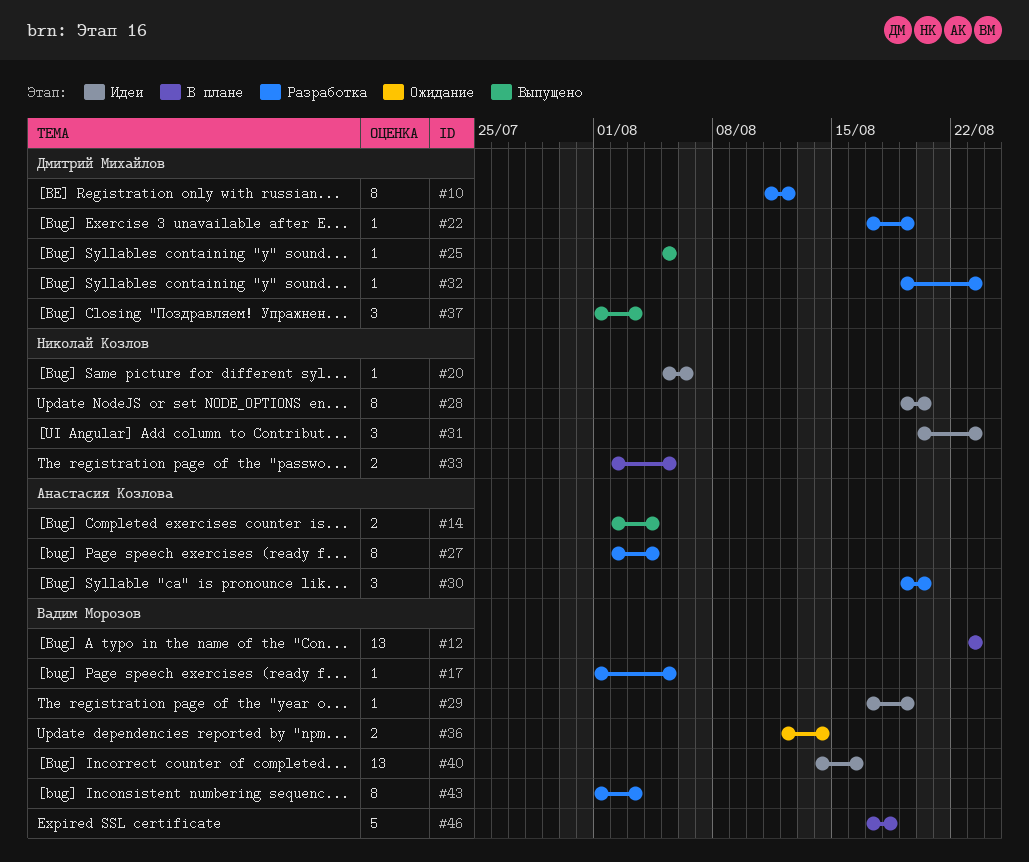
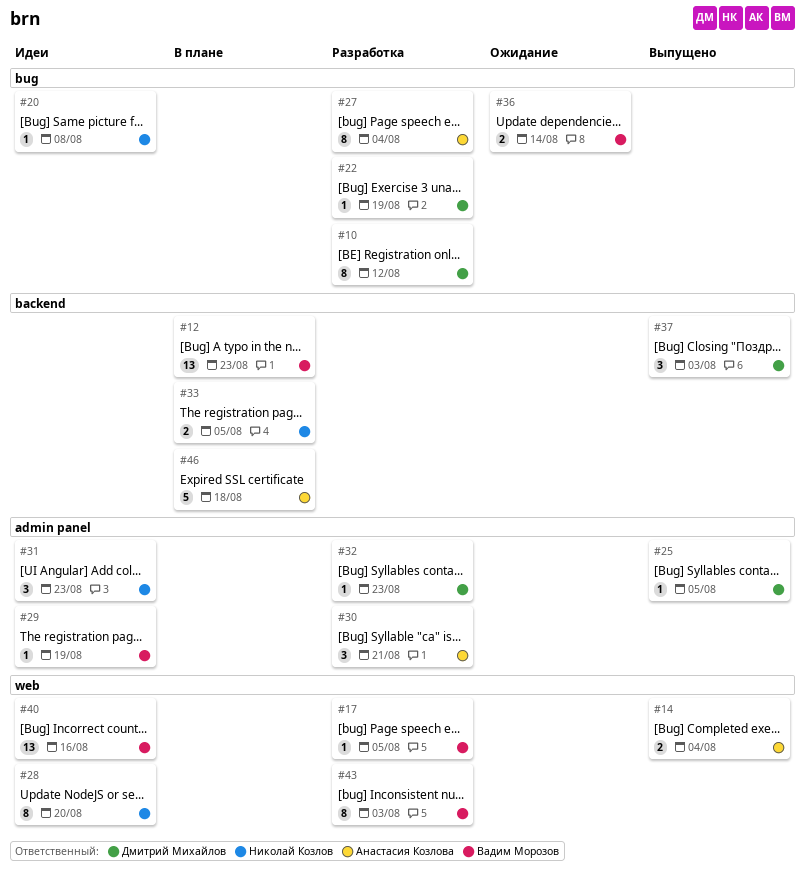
#20, due: Aug 6 -> Aug 8
#30, due: Aug 20 -> Aug 21
#46, owner: Вадим Морозов -> Анастасия Козлова

